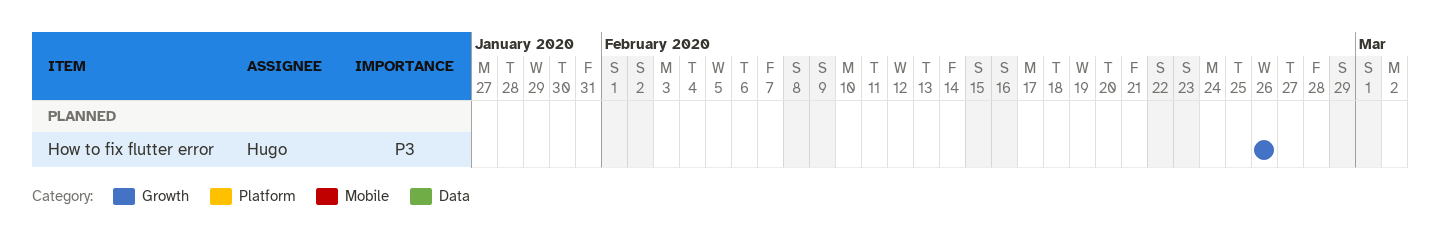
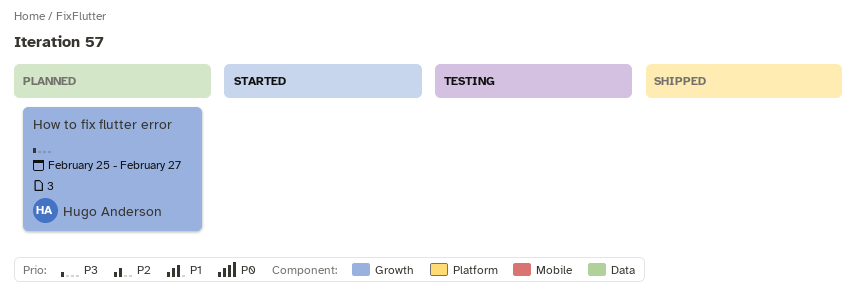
How to fix flutter error, start: Feb 26 -> Feb 25
How to fix flutter error, due: Feb 26 -> Feb 27

